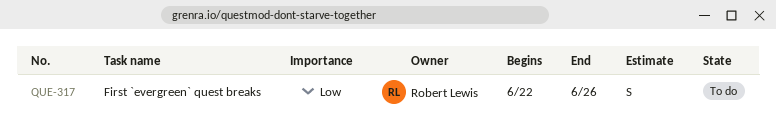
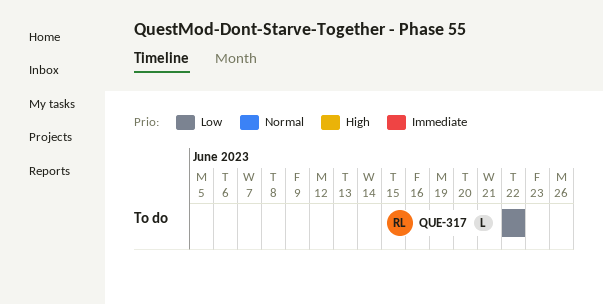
QUE-317, estimate: S -> L
QUE-317, due: Jun 26 -> Jun 22

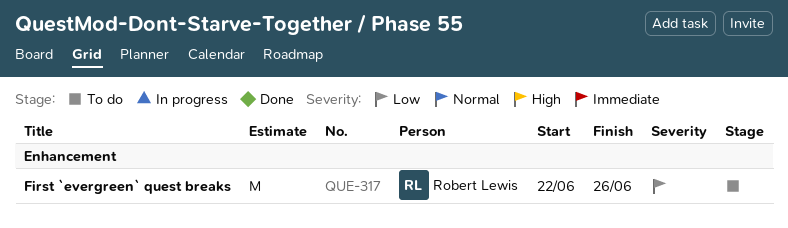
QUE-317, estimate: L -> M
QUE-317, due: Jun 22 -> Jun 26

